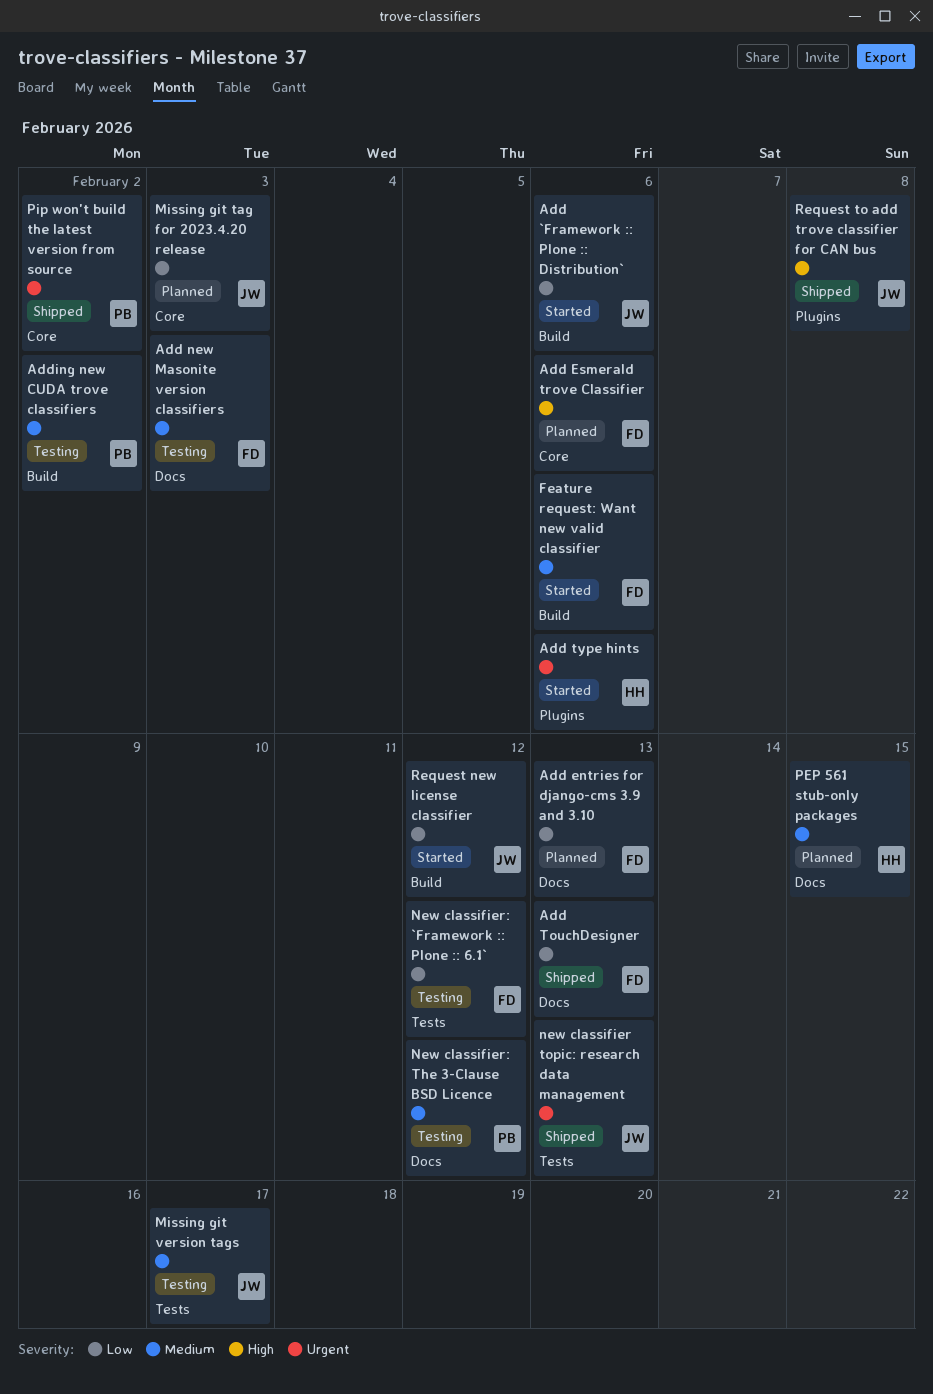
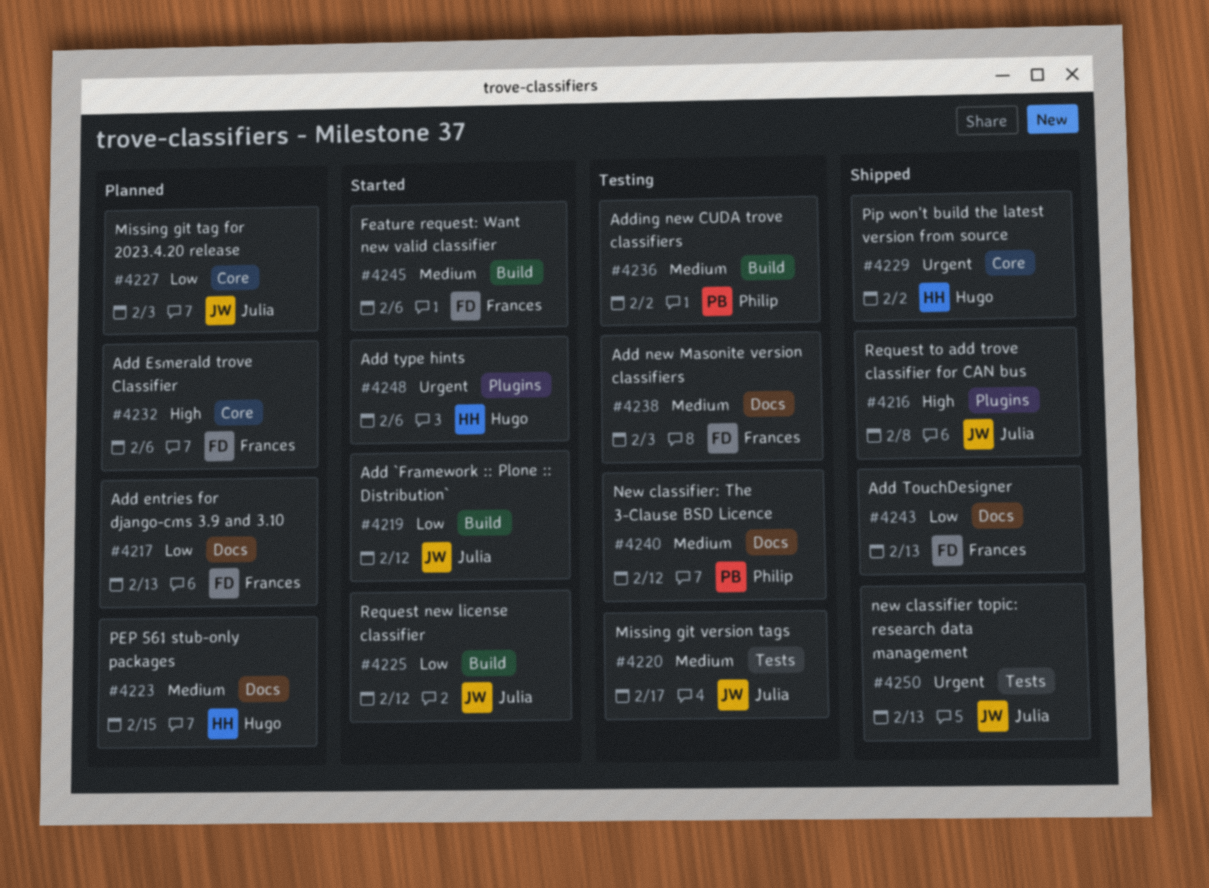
Add `Framework :: Plone :: Distribution`, due: Feb 6 -> Feb 12
New classifier: `Framework :: Plone :: 6.1`: present -> none
Pip won't build the latest version from source, owner: Philip -> Hugo

